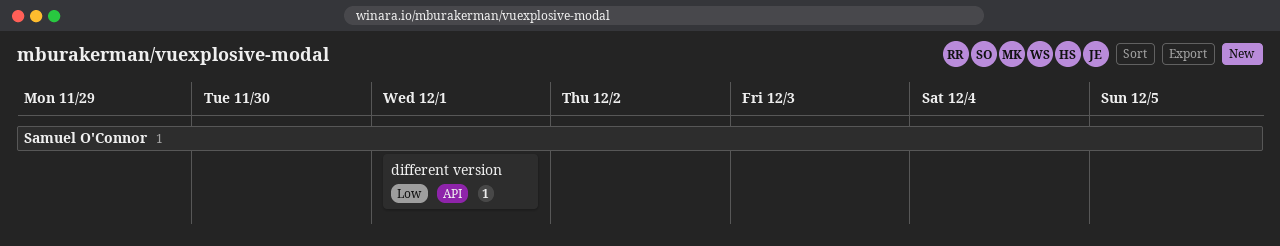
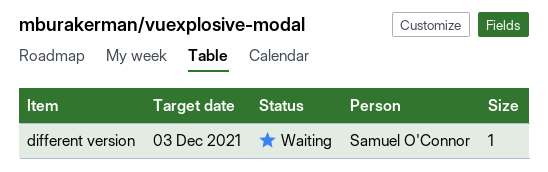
different version, due: Dec 1 -> Dec 3

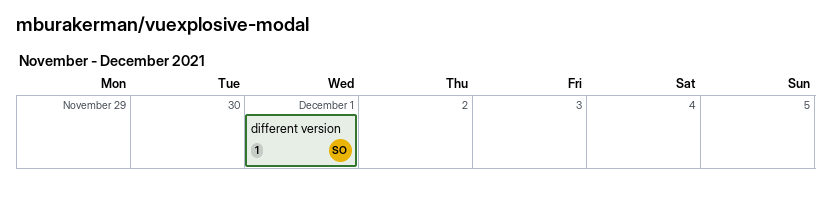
different version, due: Dec 3 -> Dec 1

